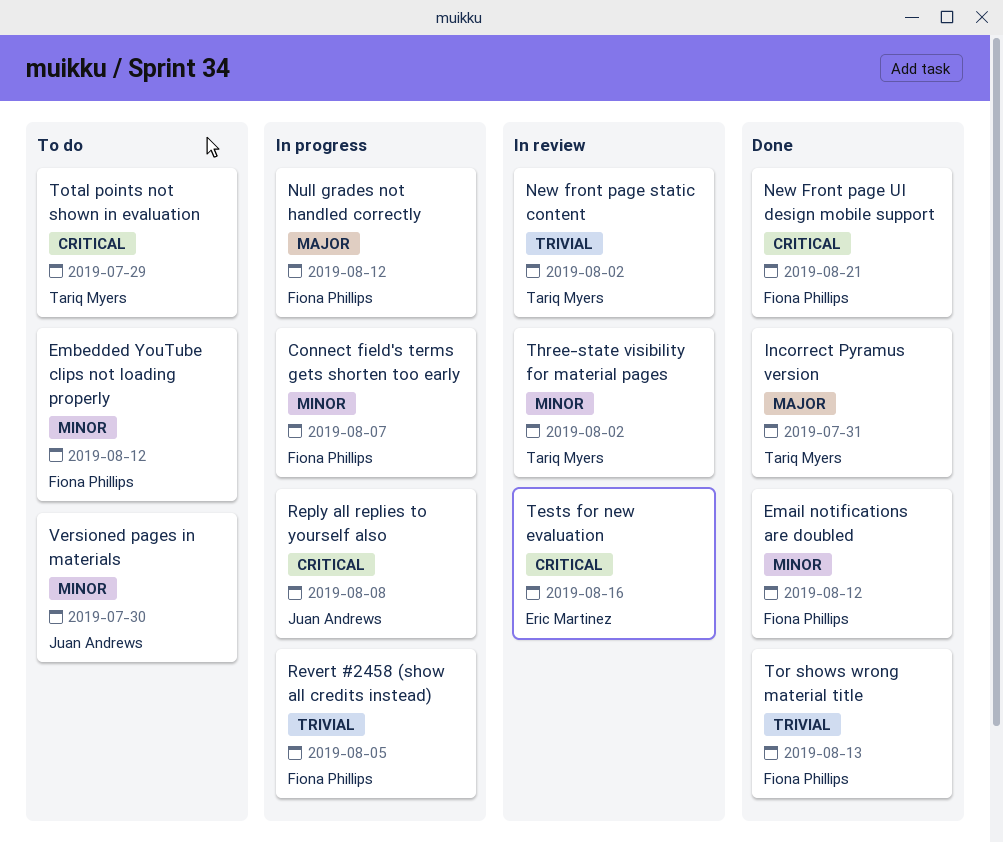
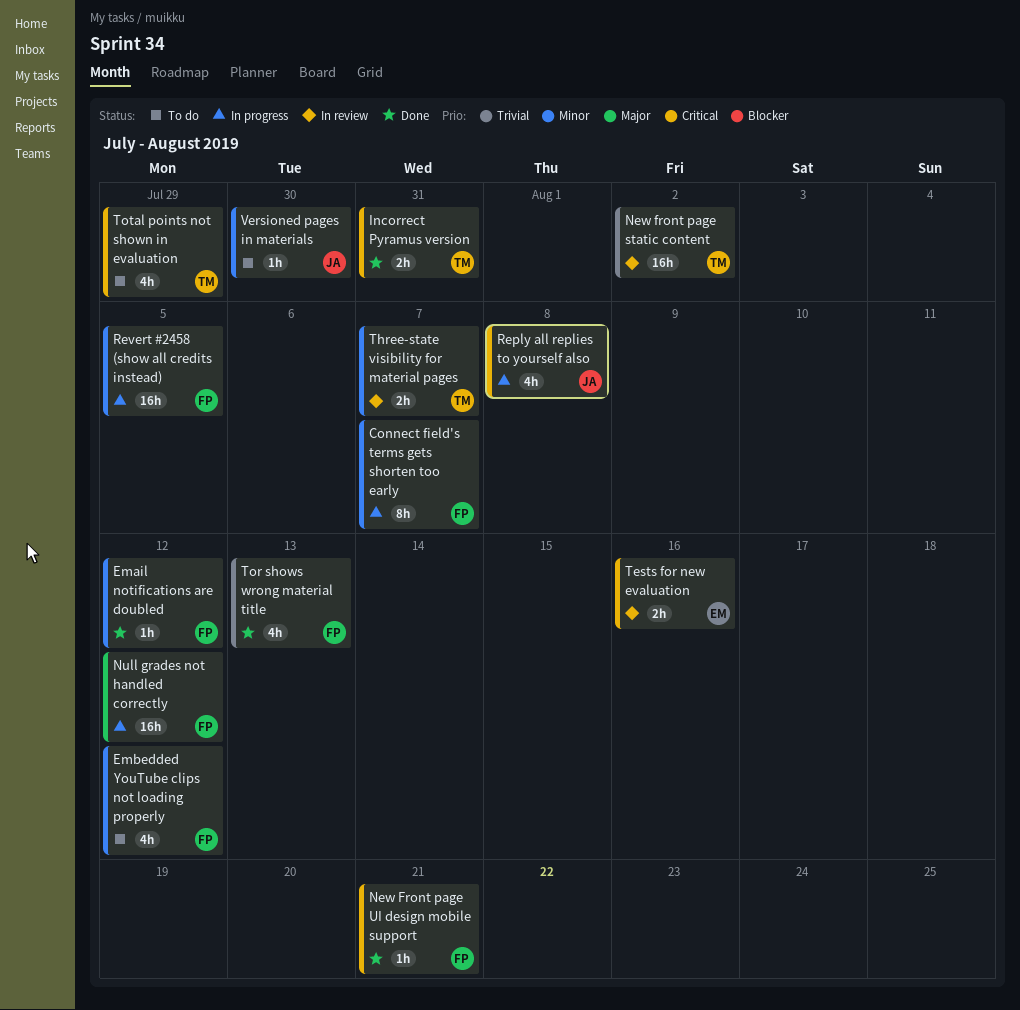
Incorrect Pyramus version, priority: Major -> Critical
Revert #2458 (show all credits instead), priority: Trivial -> Minor
Three-state visibility for material pages, due: Aug 2 -> Aug 7

